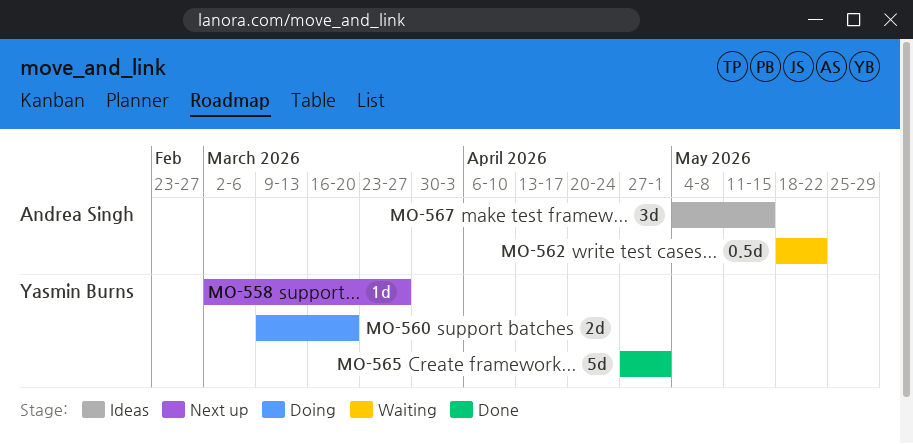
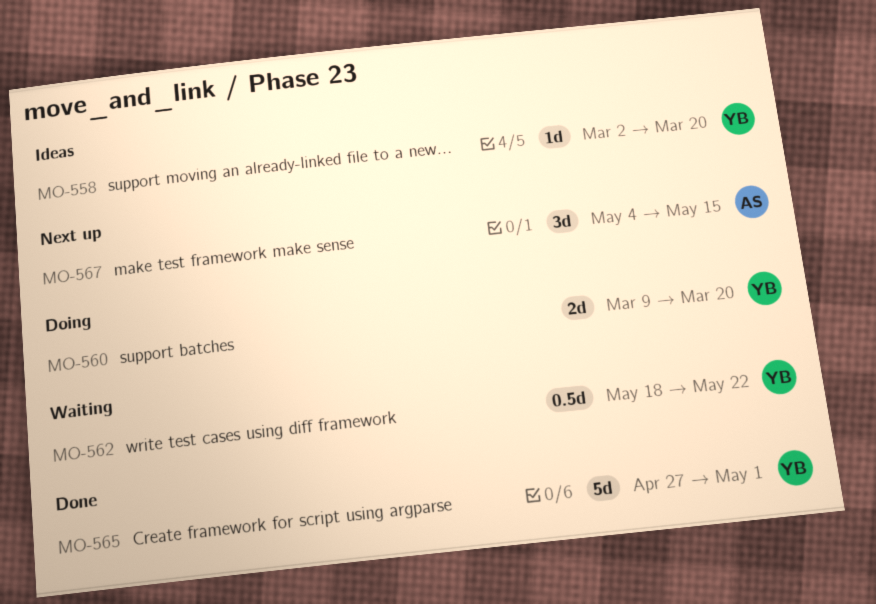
MO-558, status: Next up -> Ideas
MO-558, due: Mar 27 -> Mar 20
MO-562, owner: Andrea Singh -> Yasmin Burns
MO-567, status: Ideas -> Next up

